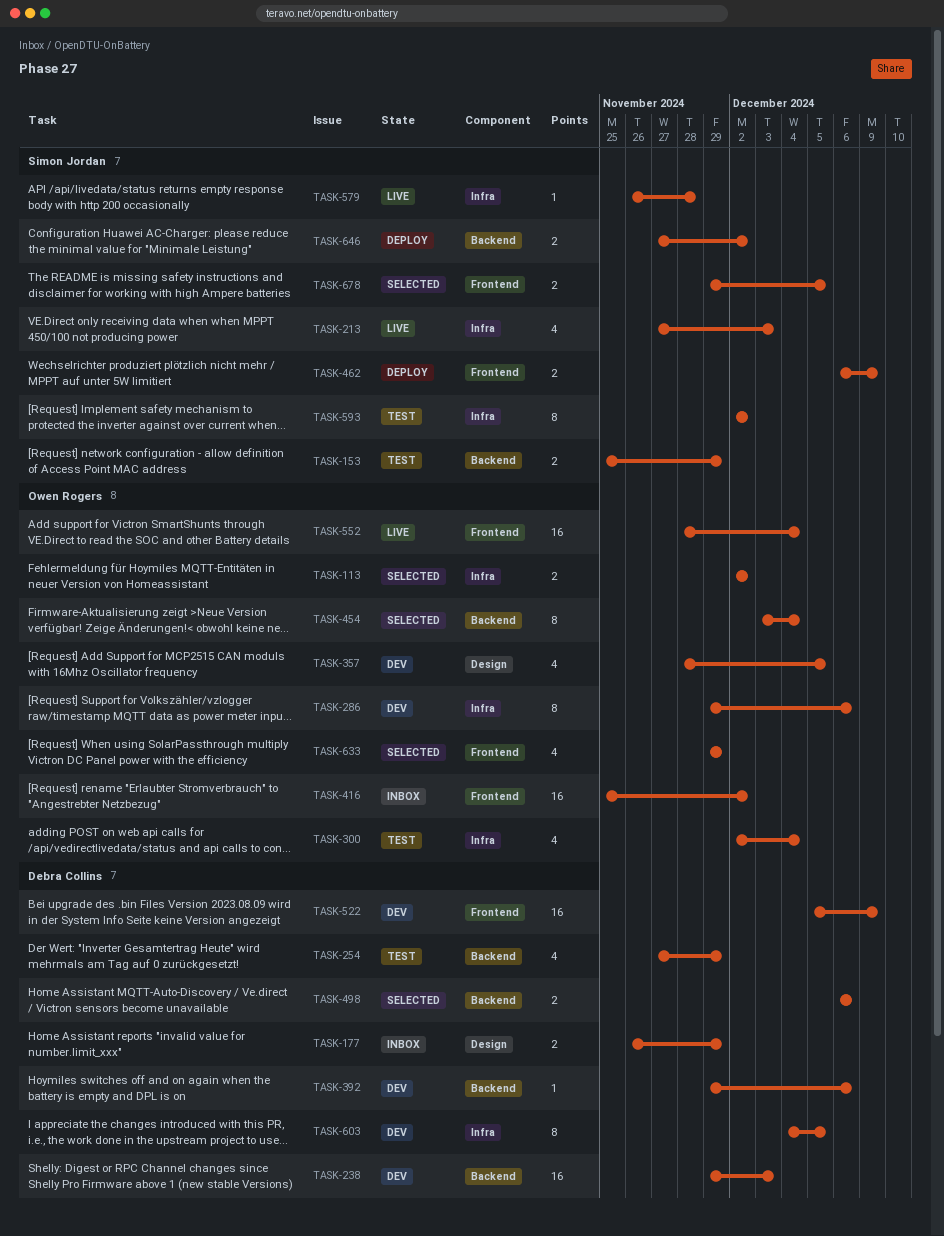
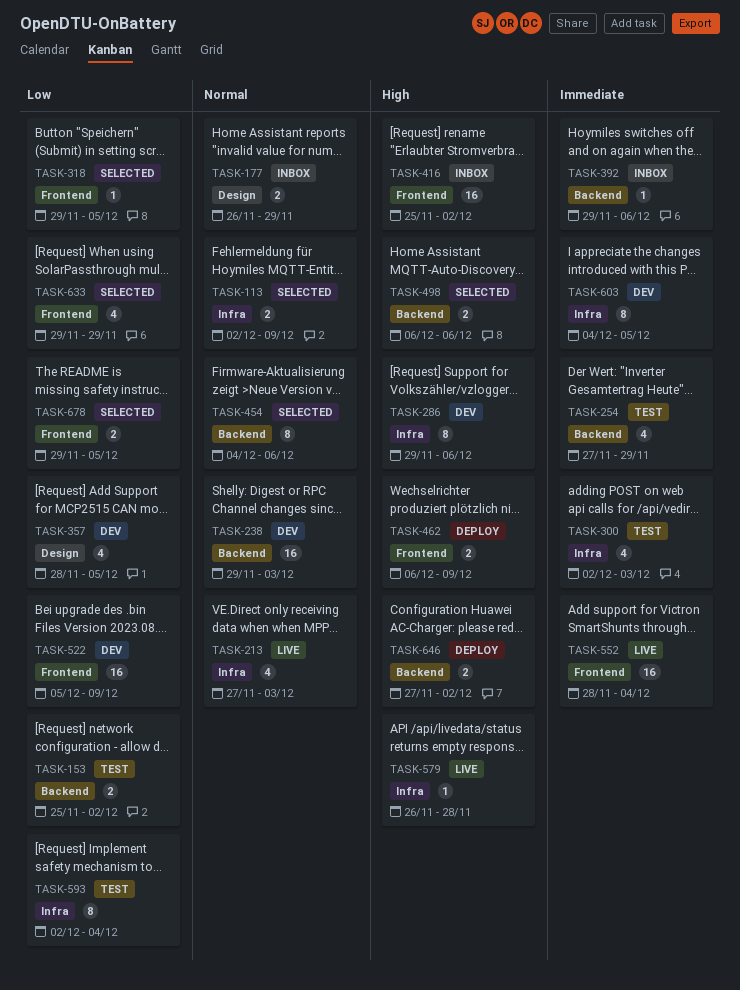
TASK-113, due: Dec 2 -> Dec 9
TASK-153, due: Nov 29 -> Dec 2
TASK-300, due: Dec 4 -> Dec 3
TASK-318: none -> present
TASK-392, status: Dev -> Inbox
TASK-454, start: Dec 3 -> Dec 4
TASK-454, due: Dec 4 -> Dec 6
TASK-593, due: Dec 2 -> Dec 4

